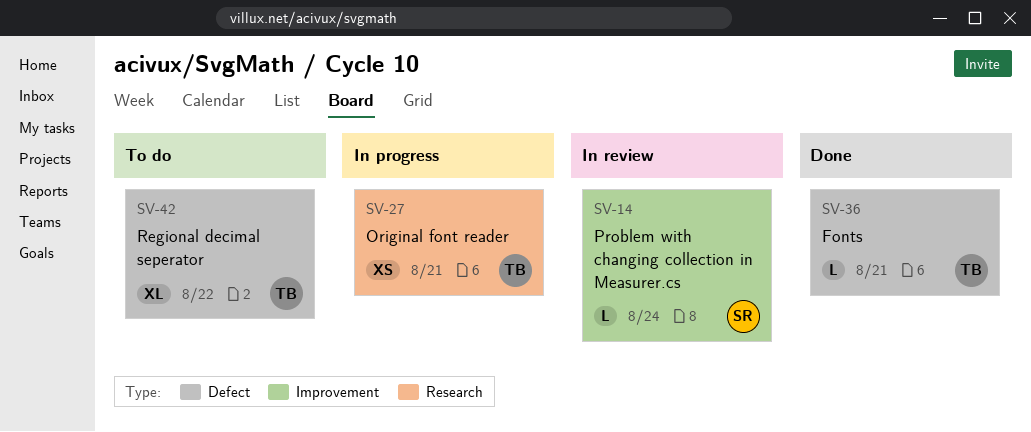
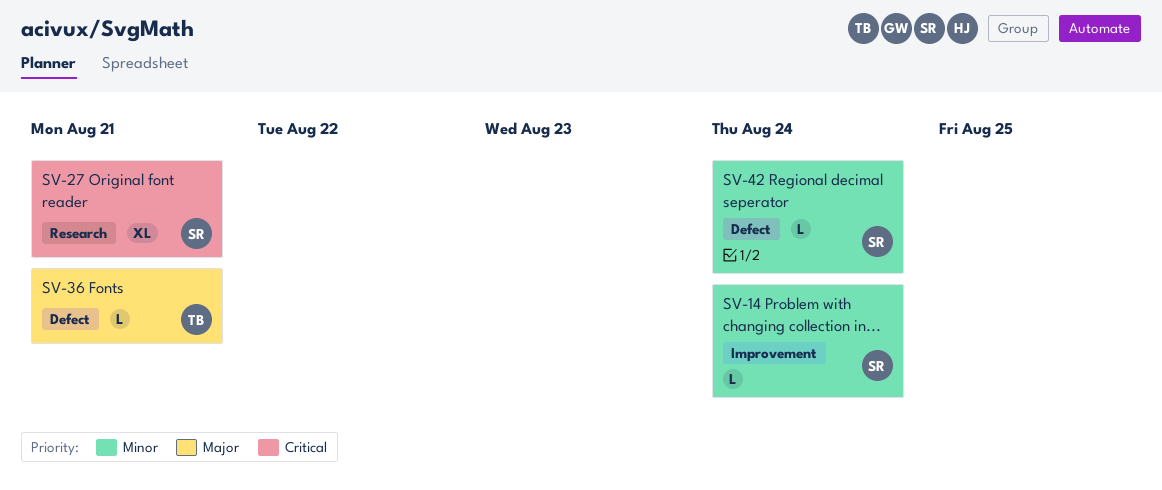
SV-27, owner: TB -> SR
SV-27, estimate: XS -> XL
SV-42, owner: TB -> SR
SV-42, estimate: XL -> L
SV-42, due: Aug 22 -> Aug 24

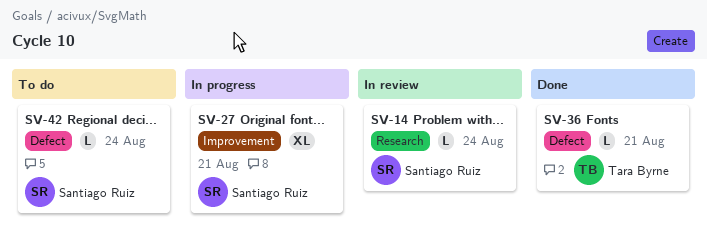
SV-14, label: Improvement -> Research
SV-27, label: Research -> Improvement

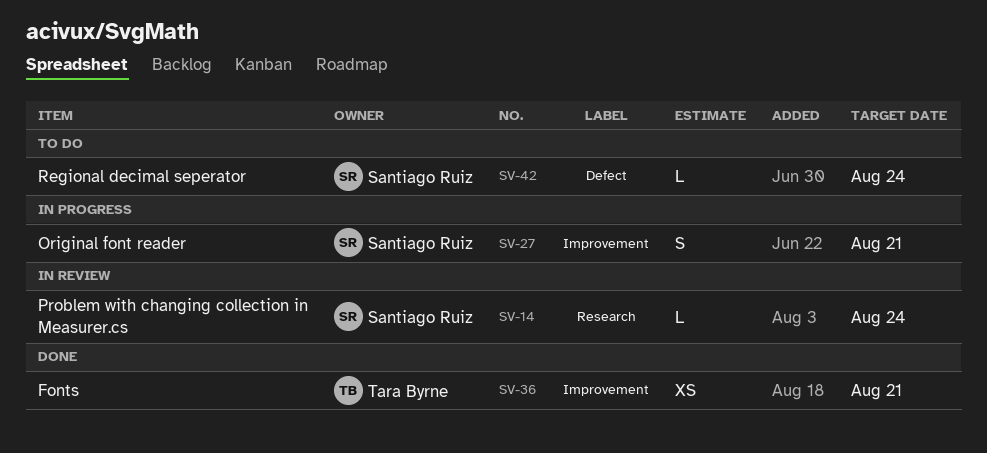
SV-27, estimate: XL -> S
SV-36, label: Defect -> Improvement
SV-36, estimate: L -> XS

